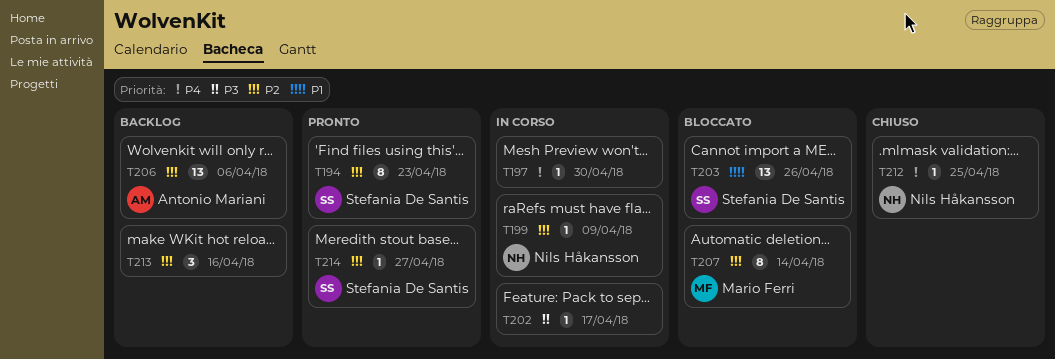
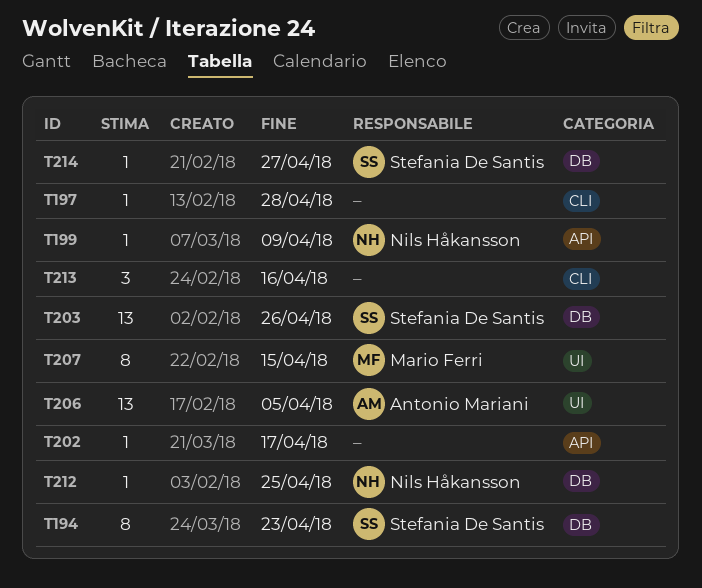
T197, due: Apr 30 -> Apr 28
T206, due: Apr 6 -> Apr 5
T207, due: Apr 14 -> Apr 15

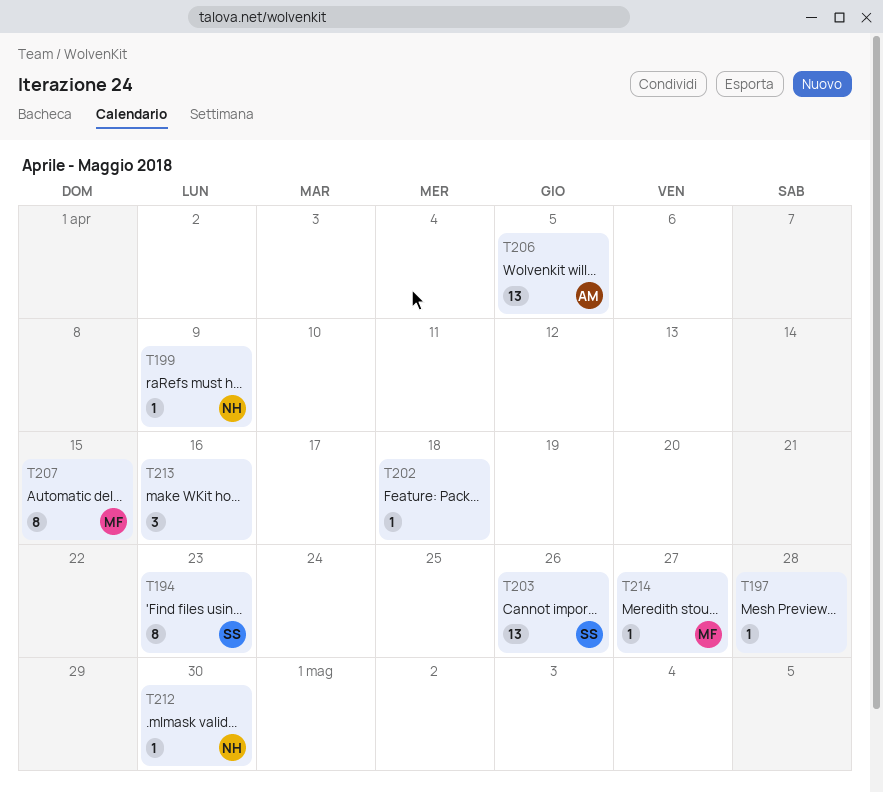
T202, due: Apr 17 -> Apr 18
T212, due: Apr 25 -> Apr 30
T214, owner: Stefania De Santis -> Mario Ferri

